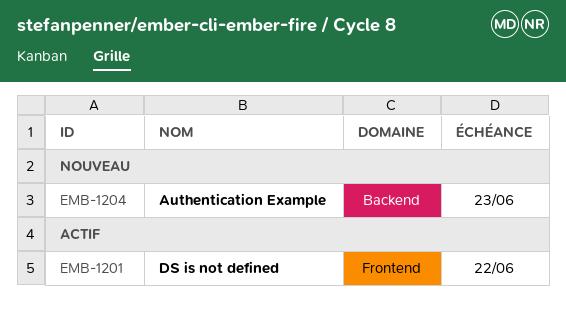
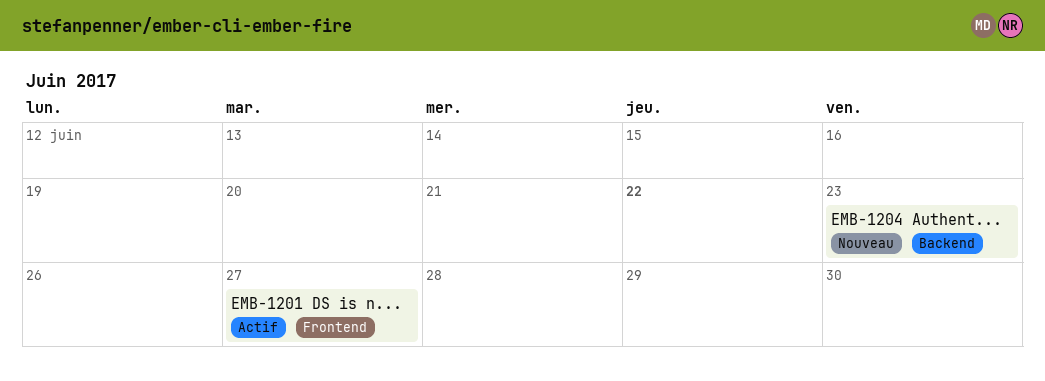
EMB-1201, due: Jun 22 -> Jun 27

